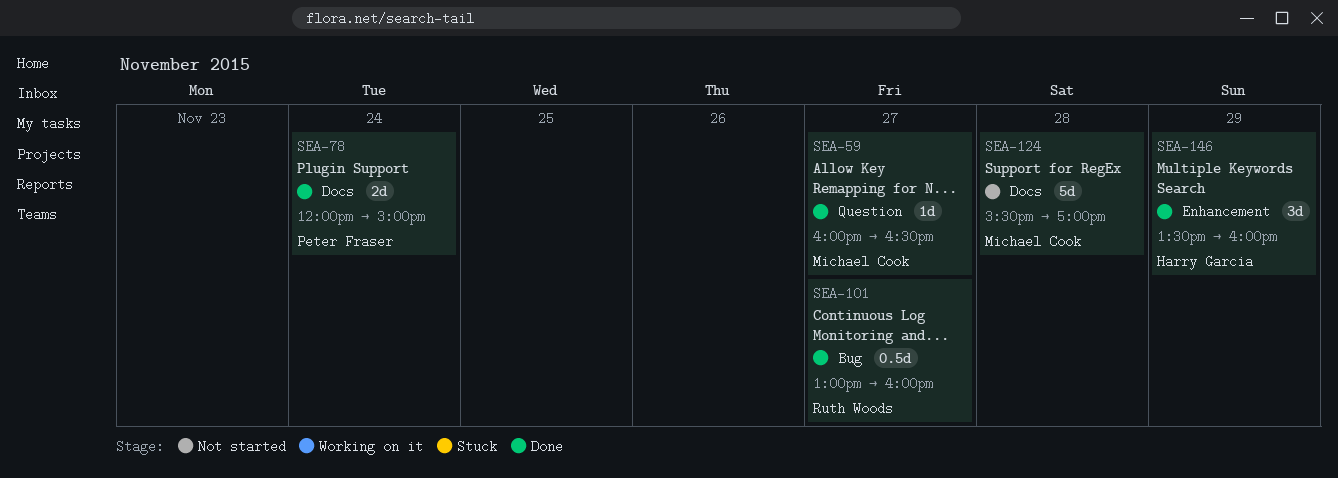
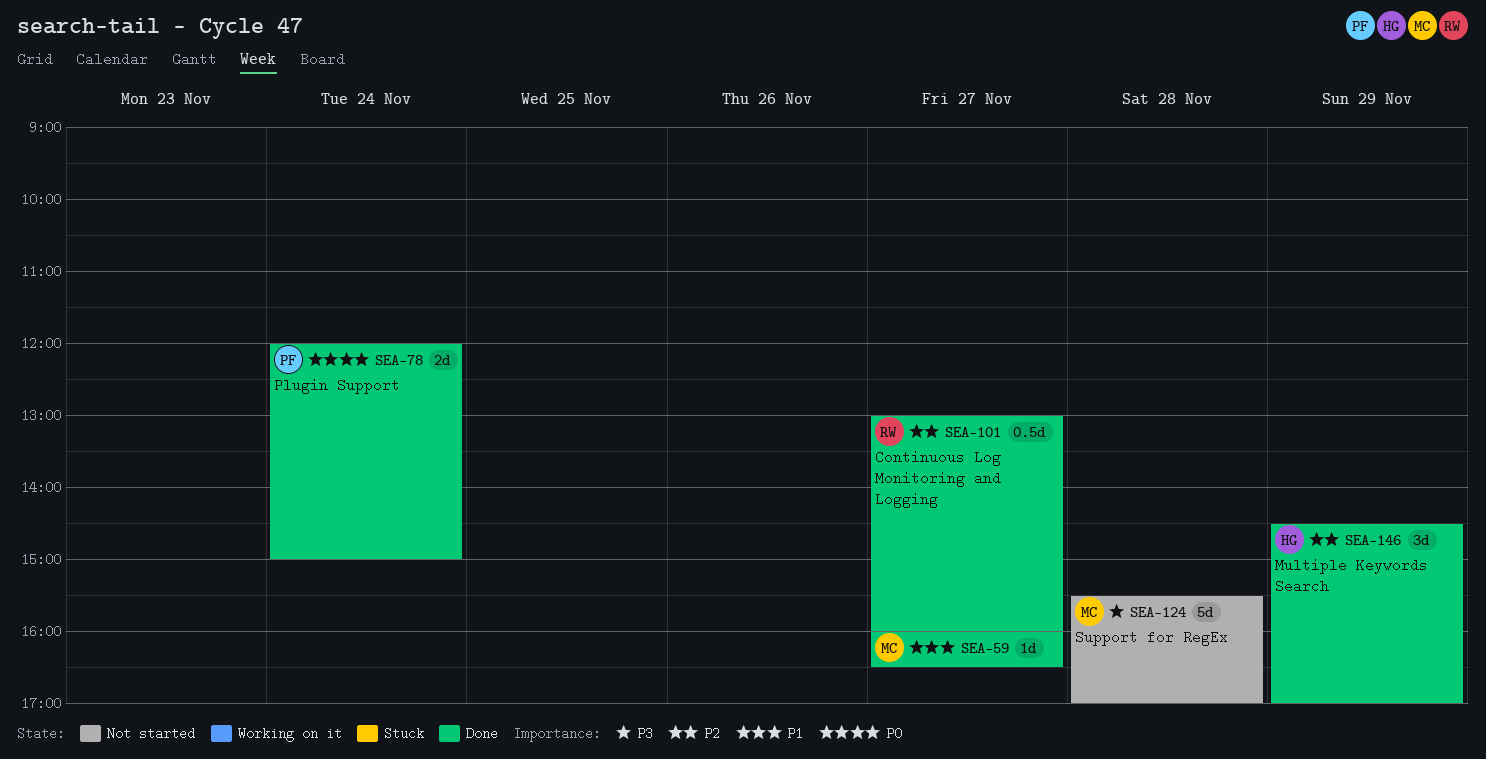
SEA-146, begins: 13:30 -> 14:30
SEA-146, ends: 16:00 -> 17:00

